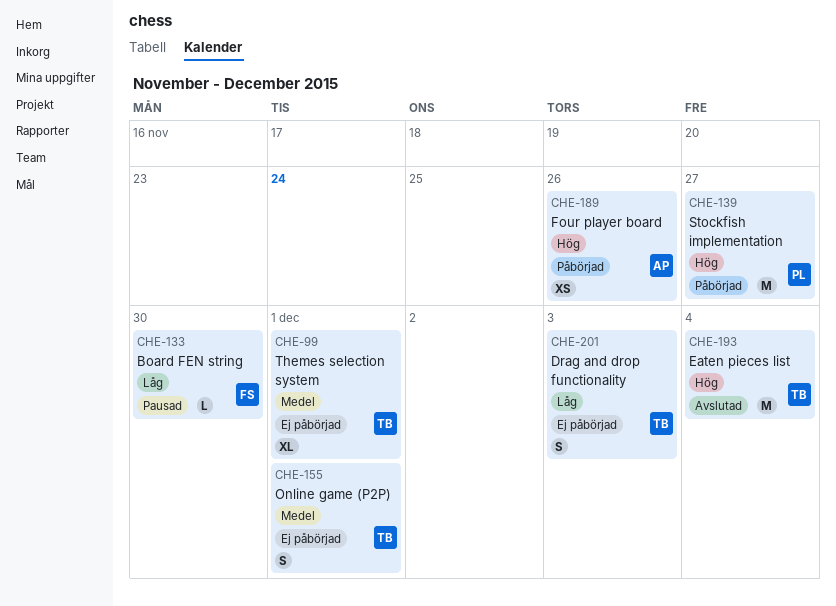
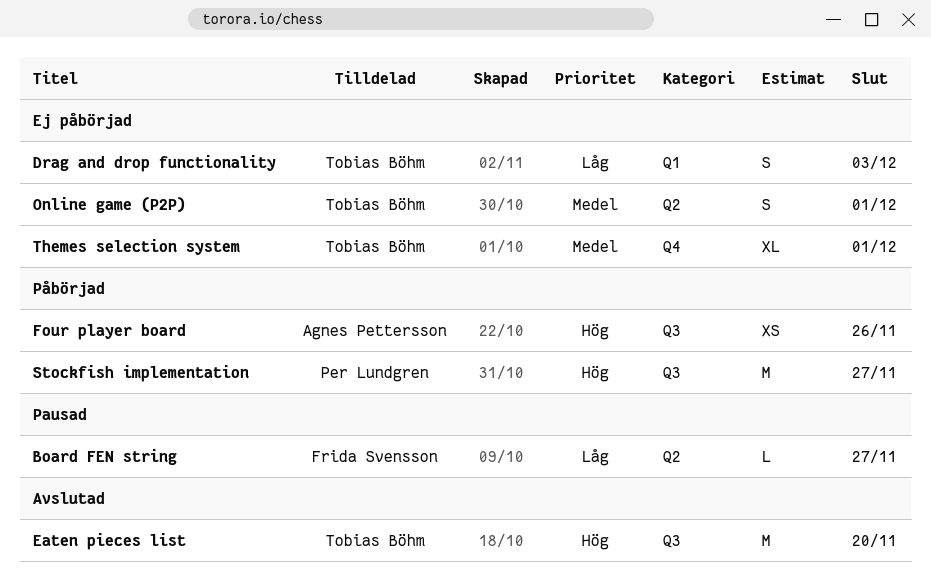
Board FEN string, due: Nov 30 -> Nov 27
Eaten pieces list, due: Dec 4 -> Nov 20

